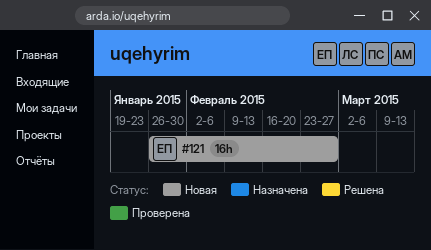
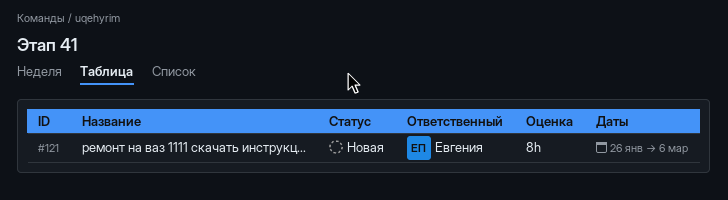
#121, estimate: 16h -> 8h
#121, due: Feb 27 -> Mar 6

